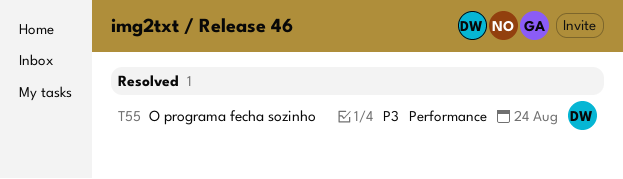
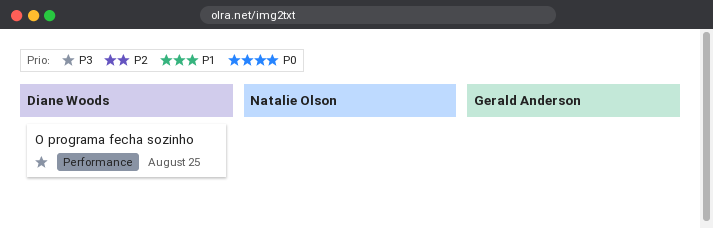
O programa fecha sozinho, due: Aug 24 -> Aug 25

